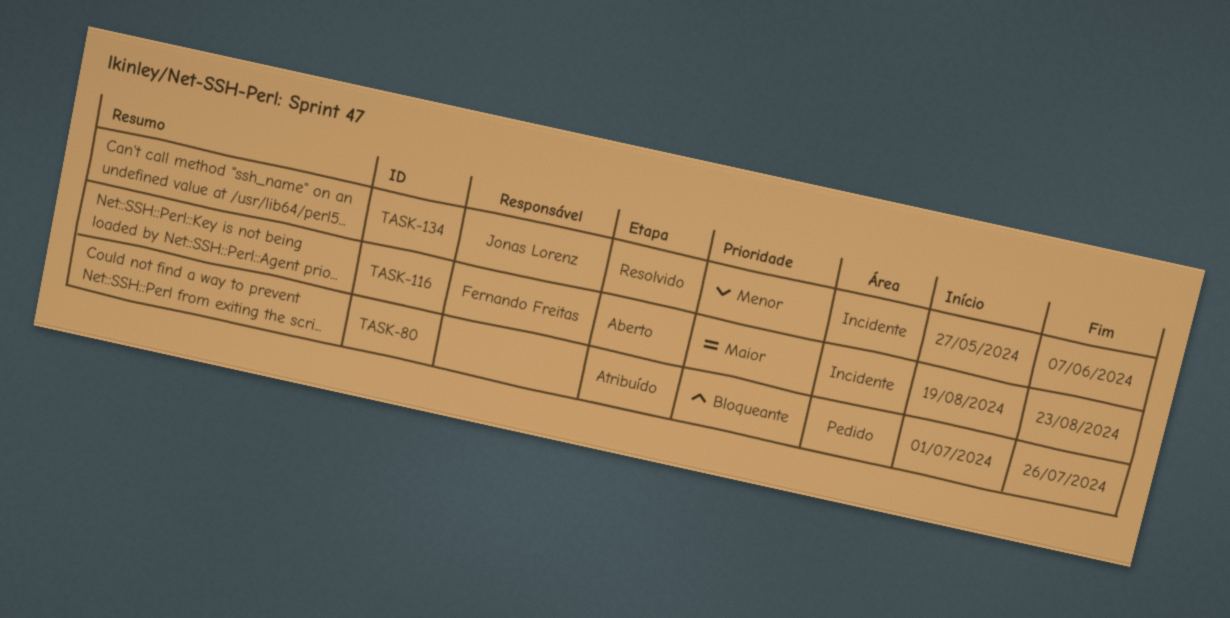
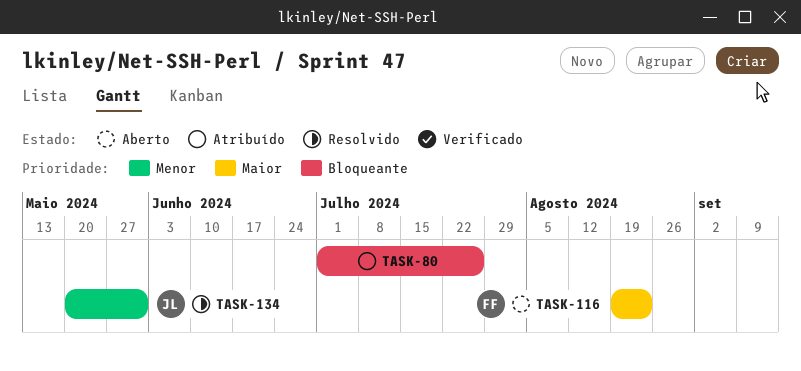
TASK-134, start: May 27 -> May 20
TASK-134, due: Jun 7 -> May 31

